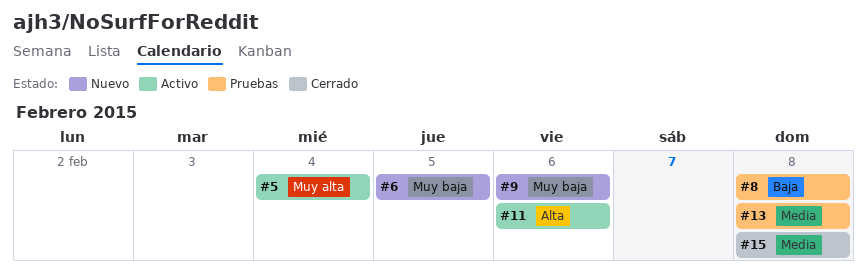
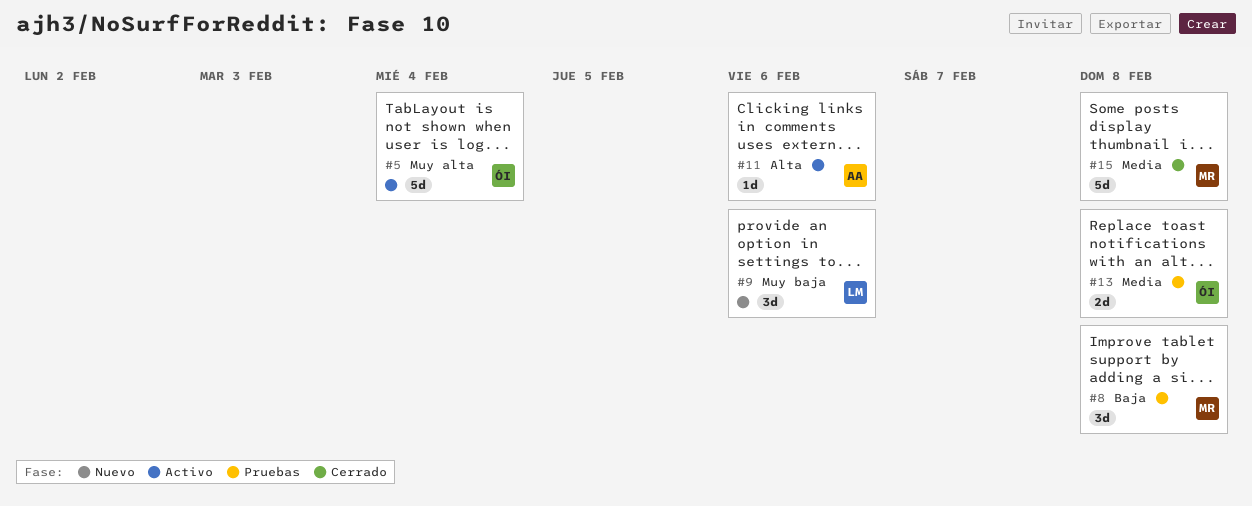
#6: present -> none

